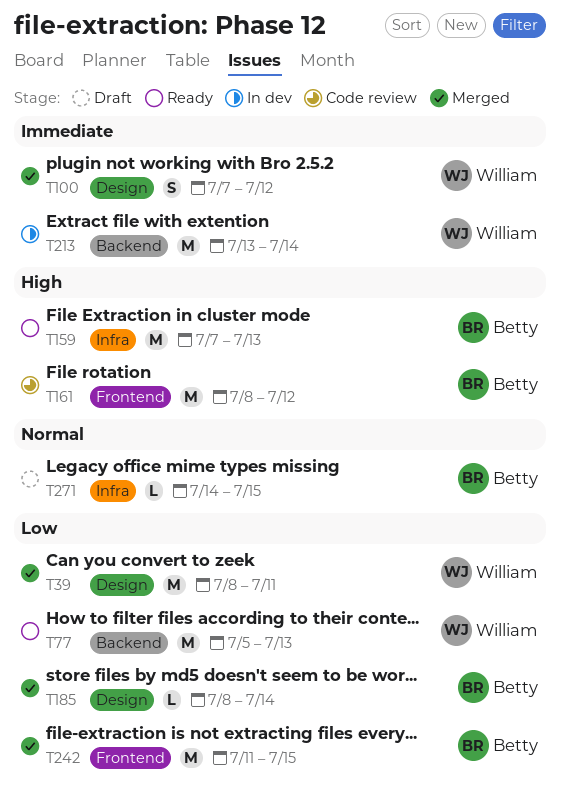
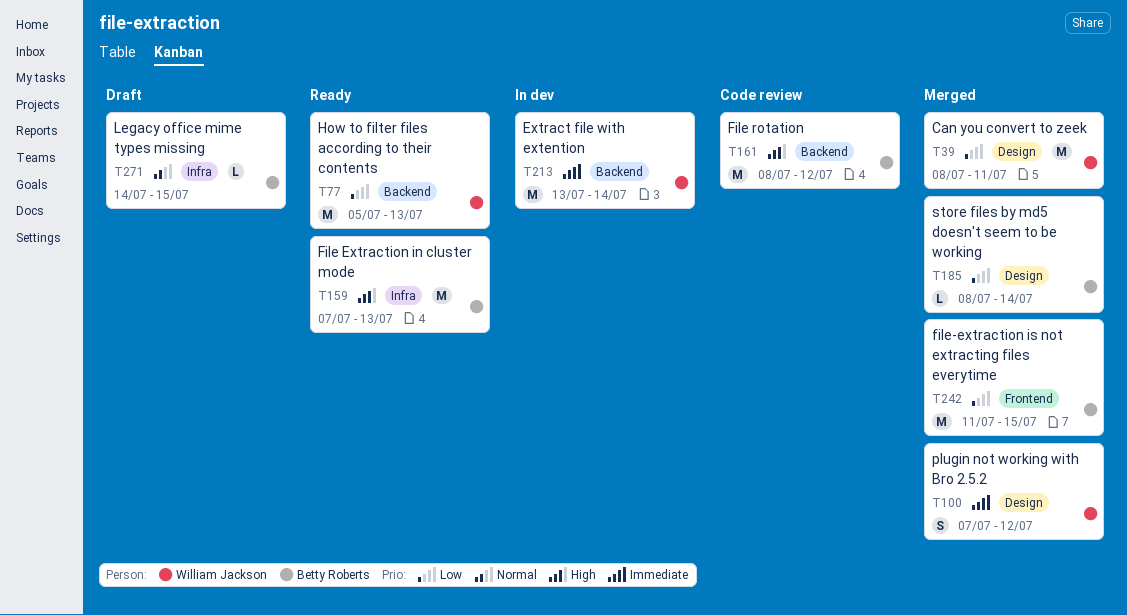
T161, label: Frontend -> Backend

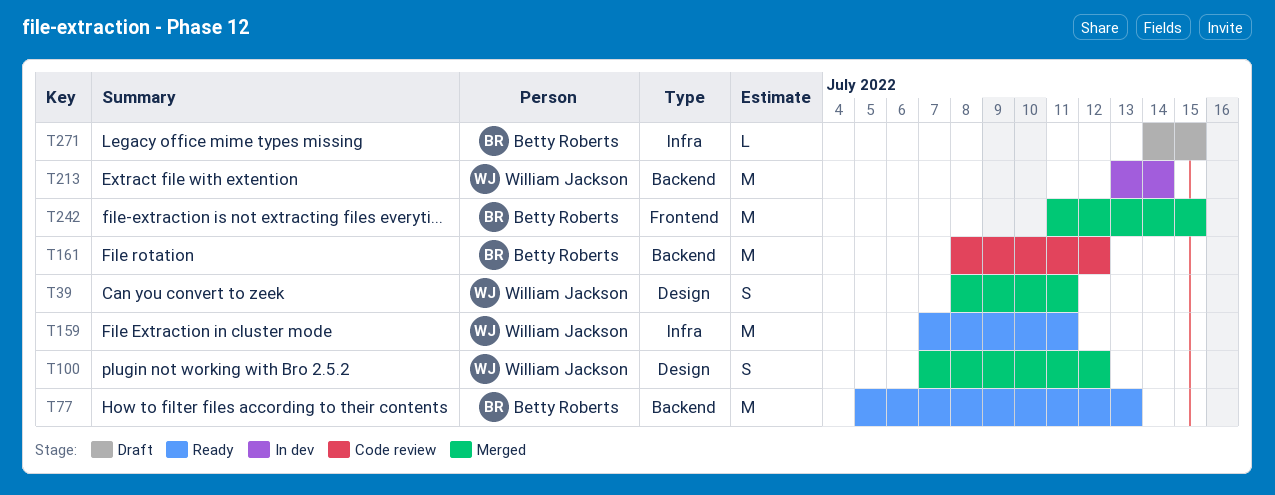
T39, estimate: M -> S
T77, owner: William Jackson -> Betty Roberts
T159, owner: Betty Roberts -> William Jackson
T159, due: Jul 13 -> Jul 11
T185: present -> none

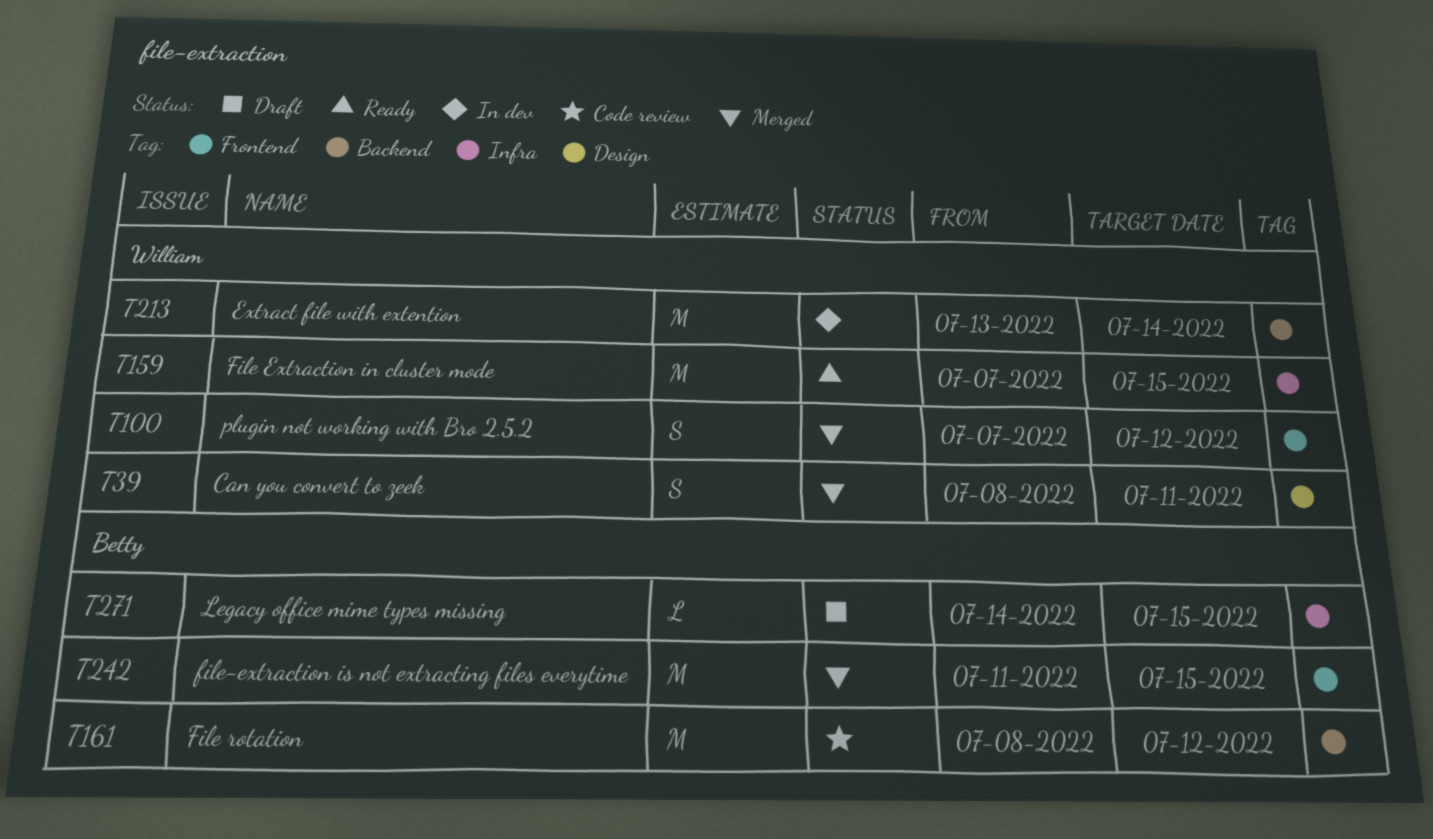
T77: present -> none
T100, label: Design -> Frontend
T159, due: Jul 11 -> Jul 15

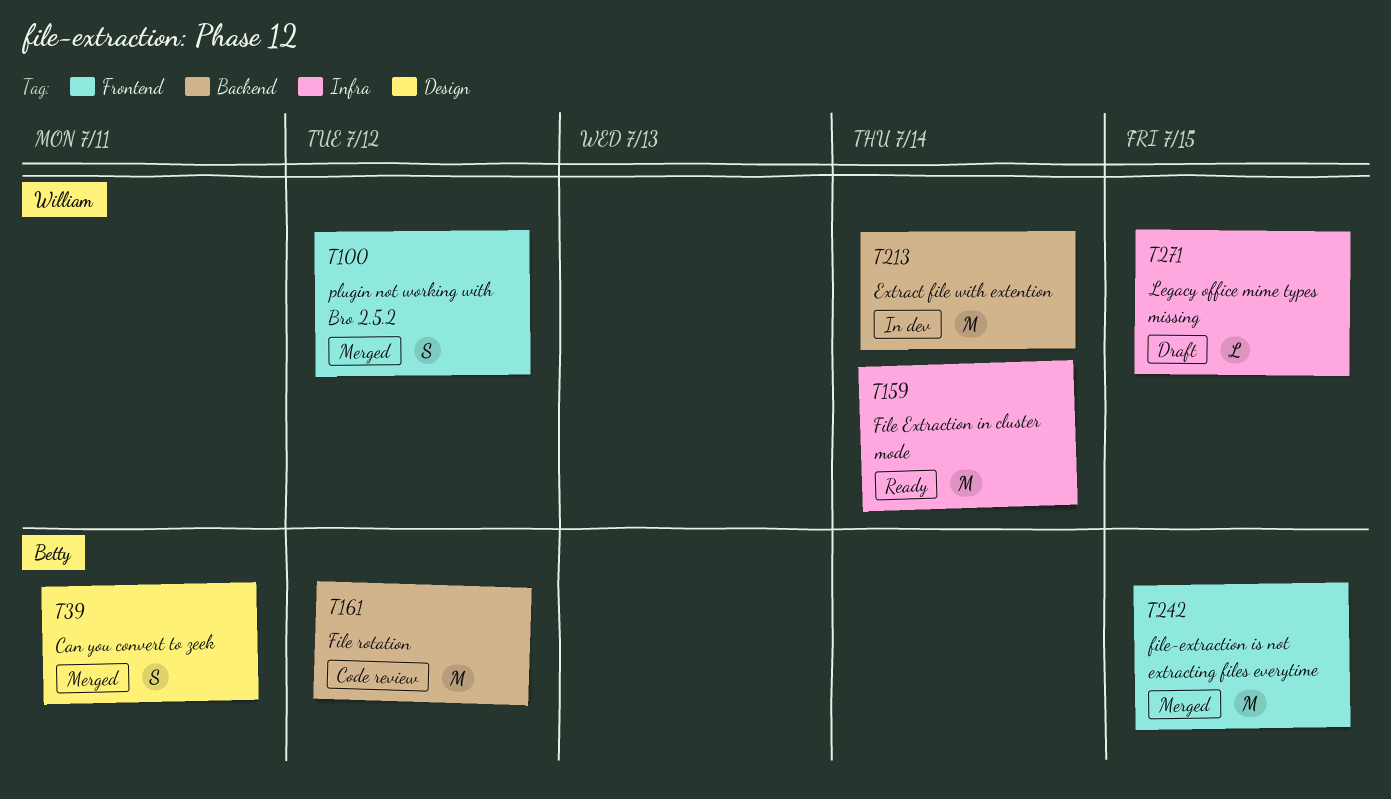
T39, owner: William -> Betty
T159, due: Jul 15 -> Jul 14
T271, owner: Betty -> William

